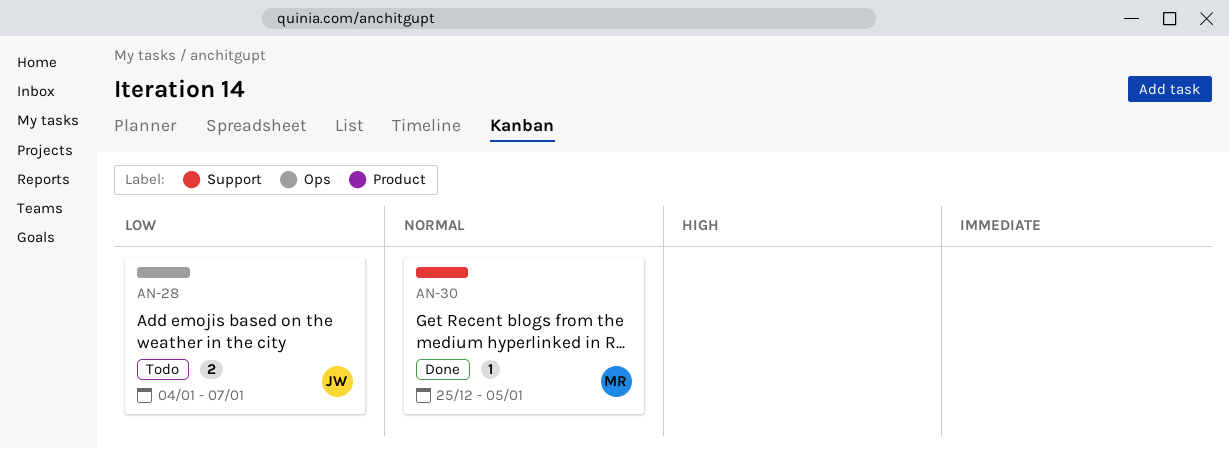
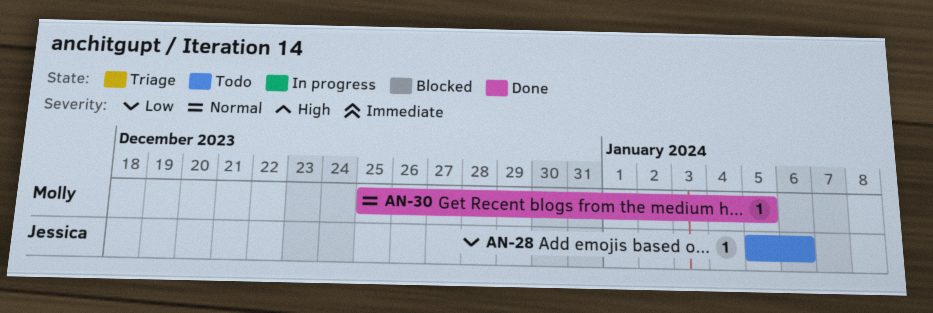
AN-28, estimate: 2 -> 1
AN-28, start: Jan 4 -> Jan 5
AN-28, due: Jan 7 -> Jan 6

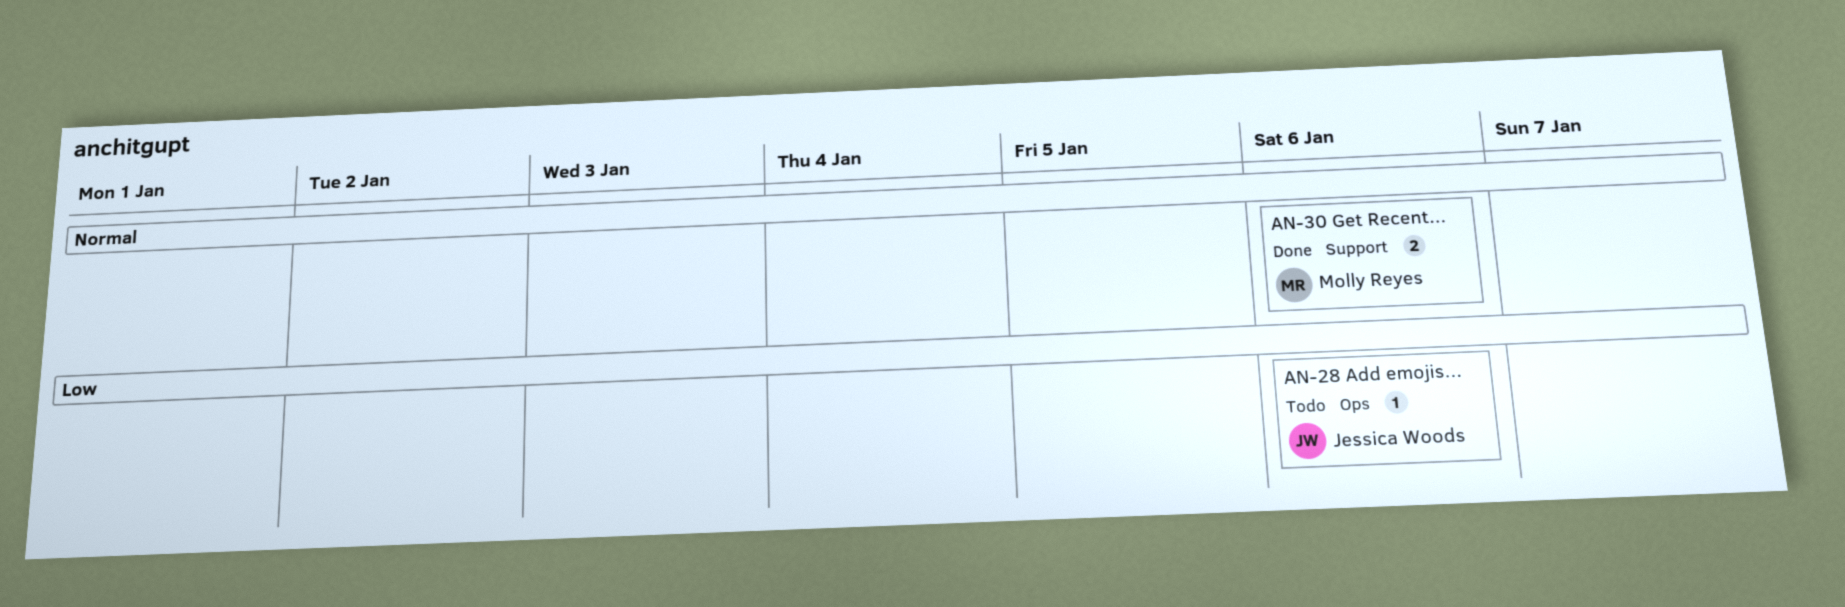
AN-30, estimate: 1 -> 2
AN-30, due: Jan 5 -> Jan 6

